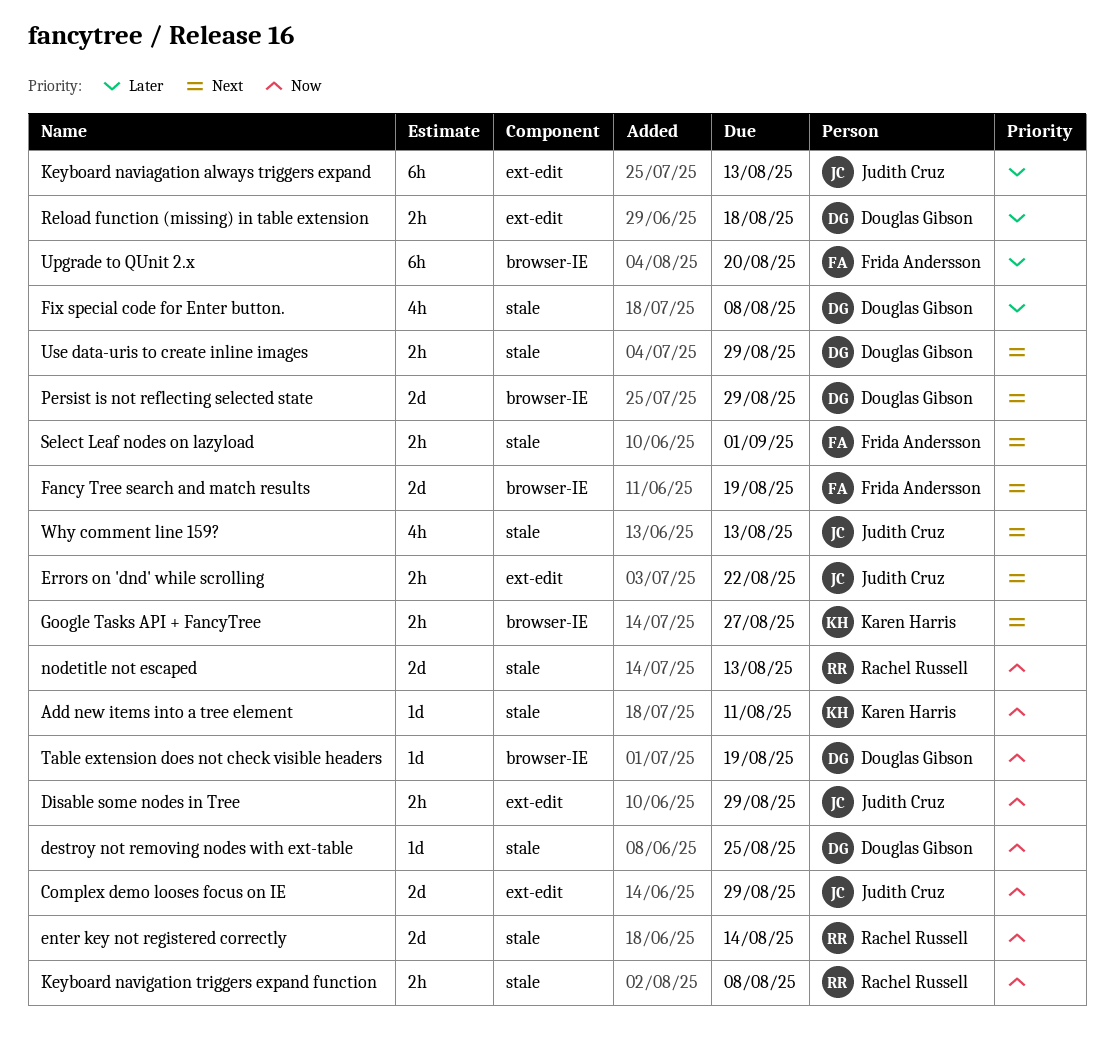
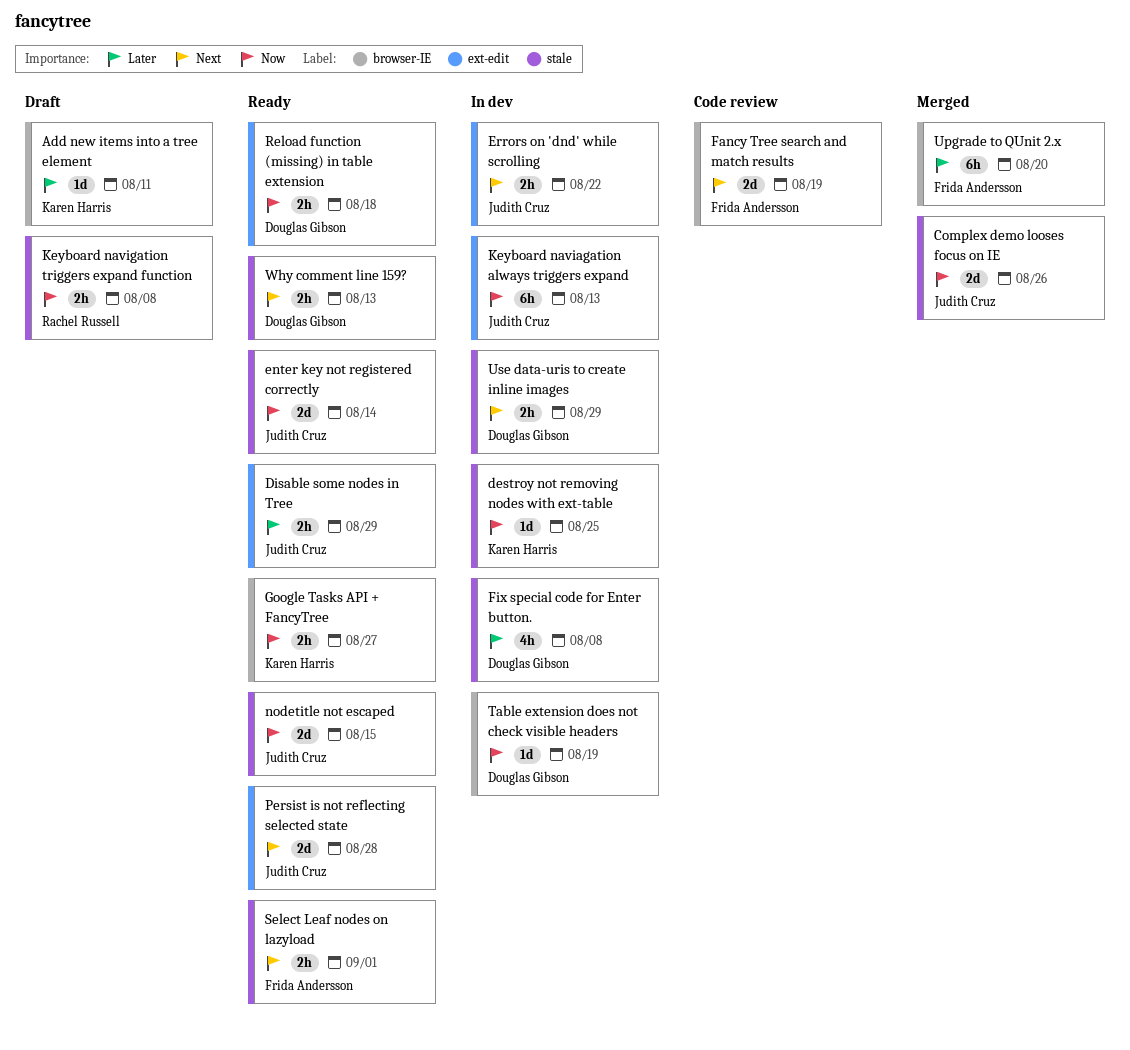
Add new items into a tree element, priority: Now -> Later
Add new items into a tree element, label: stale -> browser-IE
Complex demo looses focus on IE, label: ext-edit -> stale
Complex demo looses focus on IE, due: Aug 29 -> Aug 26
destroy not removing nodes with ext-table, owner: Douglas Gibson -> Karen Harris
Disable some nodes in Tree, priority: Now -> Later
enter key not registered correctly, owner: Rachel Russell -> Judith Cruz
Google Tasks API + FancyTree, priority: Next -> Now
Keyboard naviagation always triggers expand, priority: Later -> Now
nodetitle not escaped, owner: Rachel Russell -> Judith Cruz
nodetitle not escaped, due: Aug 13 -> Aug 15
Persist is not reflecting selected state, owner: Douglas Gibson -> Judith Cruz
Persist is not reflecting selected state, label: browser-IE -> ext-edit
Persist is not reflecting selected state, due: Aug 29 -> Aug 28
Reload function (missing) in table extension, priority: Later -> Now
Why comment line 159?, owner: Judith Cruz -> Douglas Gibson
Why comment line 159?, estimate: 4h -> 2h

